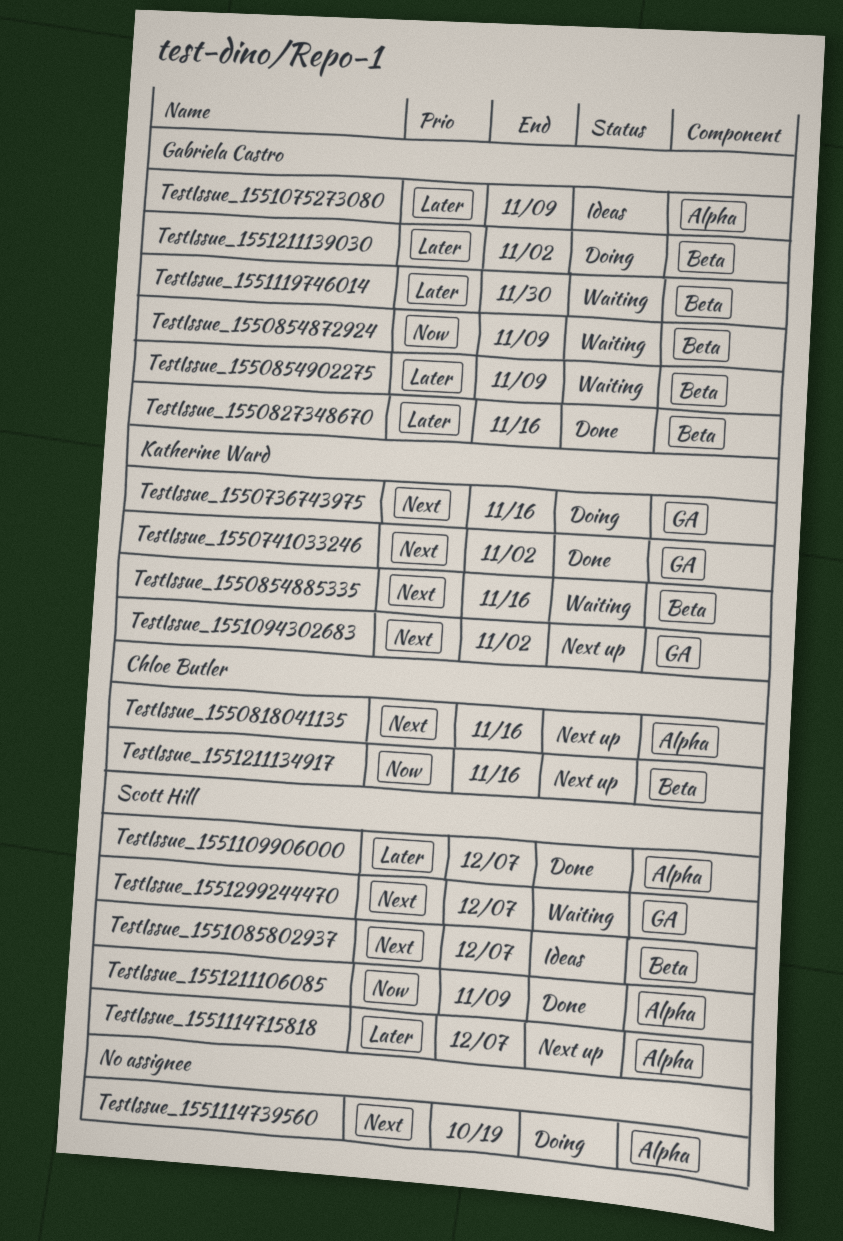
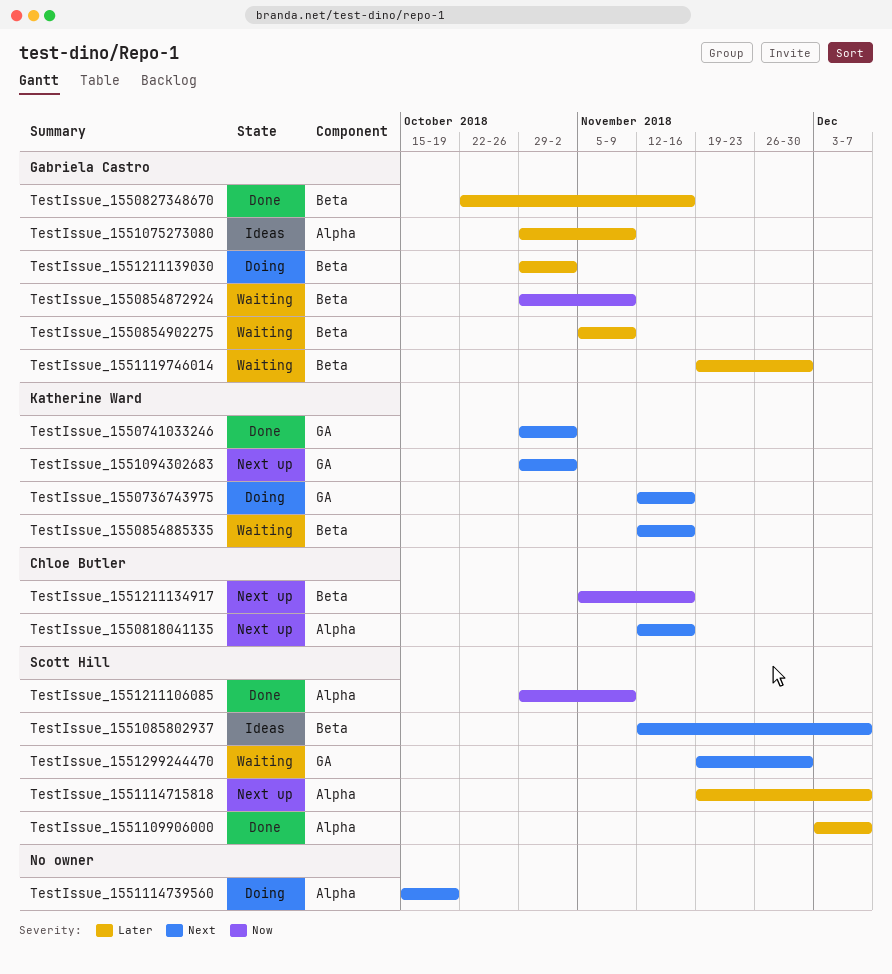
TestIssue_1551299244470, due: Dec 7 -> Nov 30

